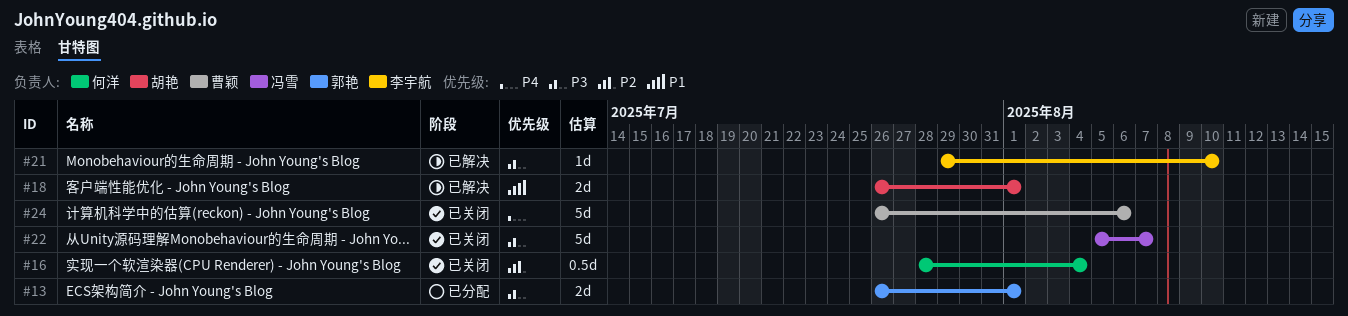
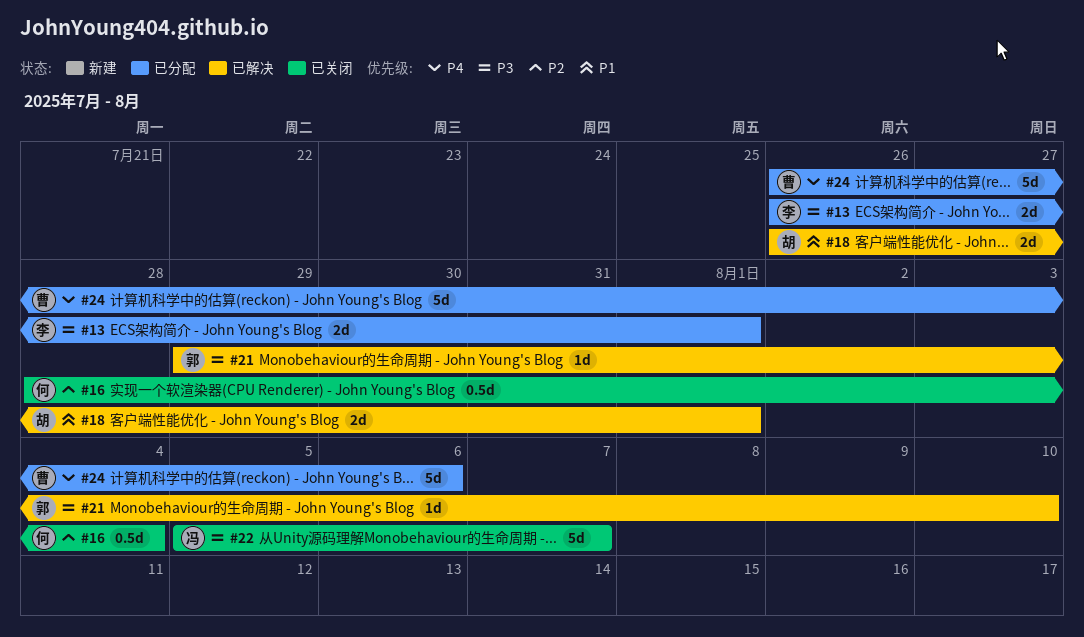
#13, owner: 郭艳 -> 李宇航
#21, owner: 李宇航 -> 郭艳
#24, status: 已关闭 -> 已分配

